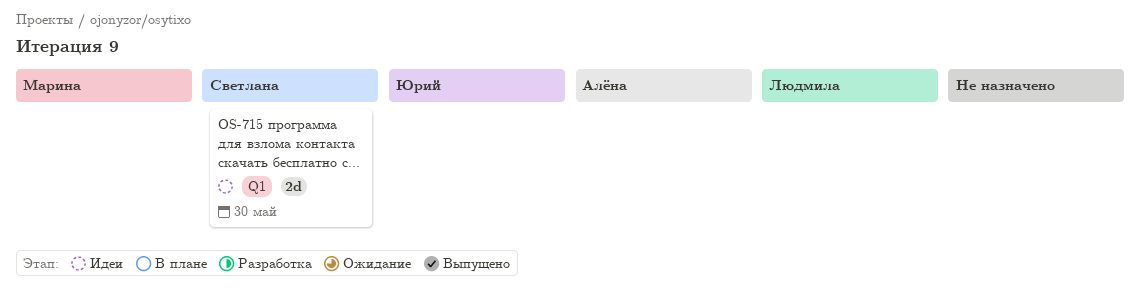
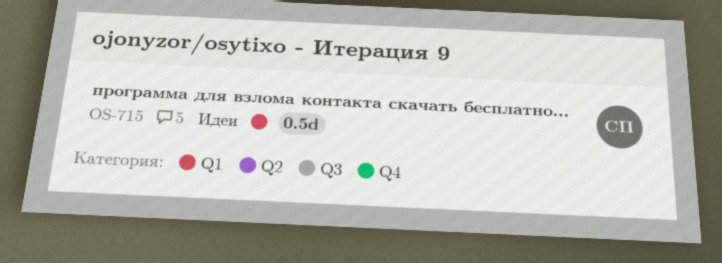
OS-715, estimate: 2d -> 0.5d

